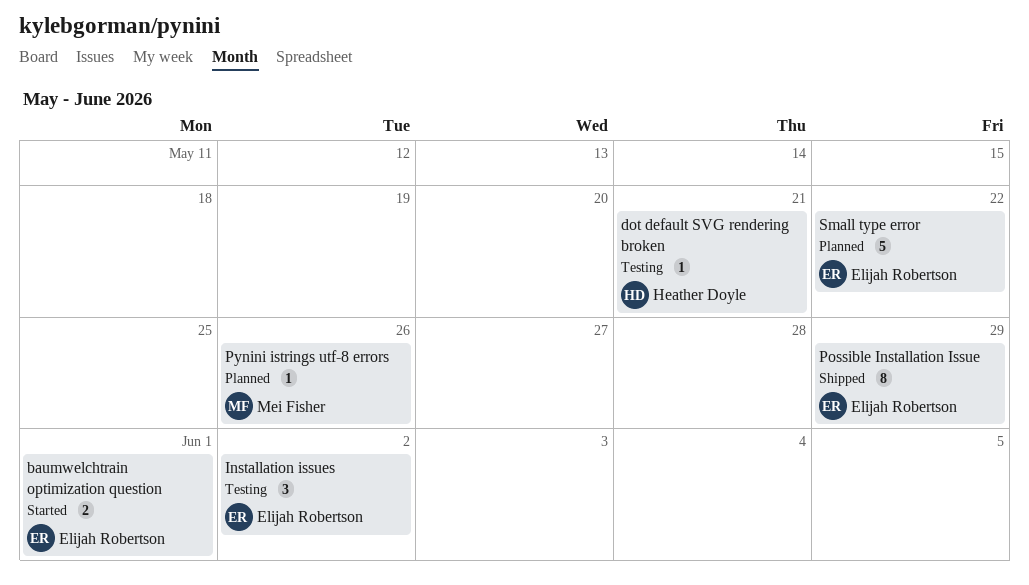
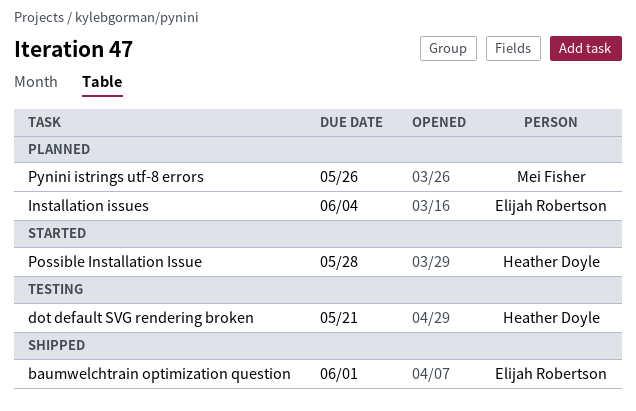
baumwelchtrain optimization question, status: Started -> Shipped
Installation issues, status: Testing -> Planned
Installation issues, due: Jun 2 -> Jun 4
Possible Installation Issue, status: Shipped -> Started
Possible Installation Issue, owner: Elijah Robertson -> Heather Doyle
Possible Installation Issue, due: May 29 -> May 28
Small type error: present -> none

